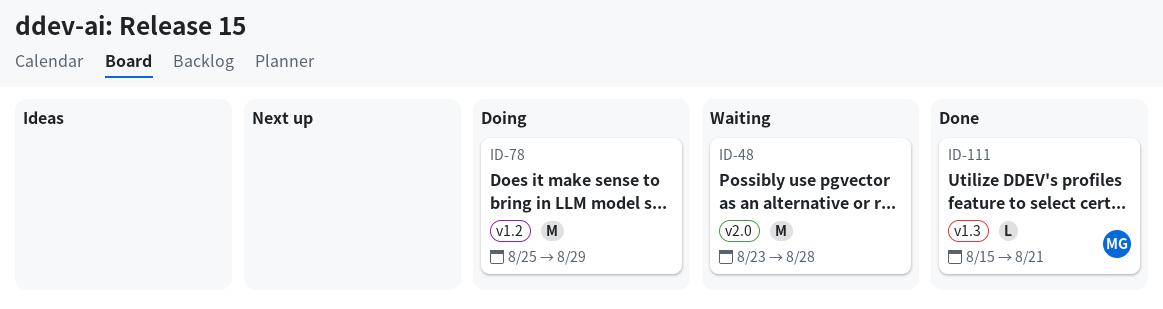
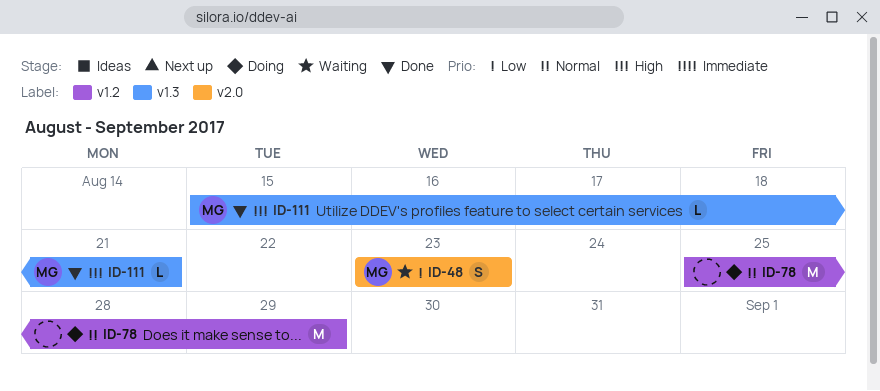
ID-48, owner: none -> MG
ID-48, estimate: M -> S
ID-48, due: Aug 28 -> Aug 23

